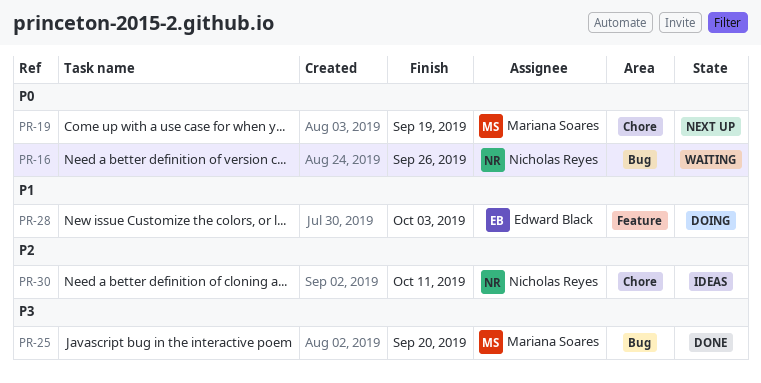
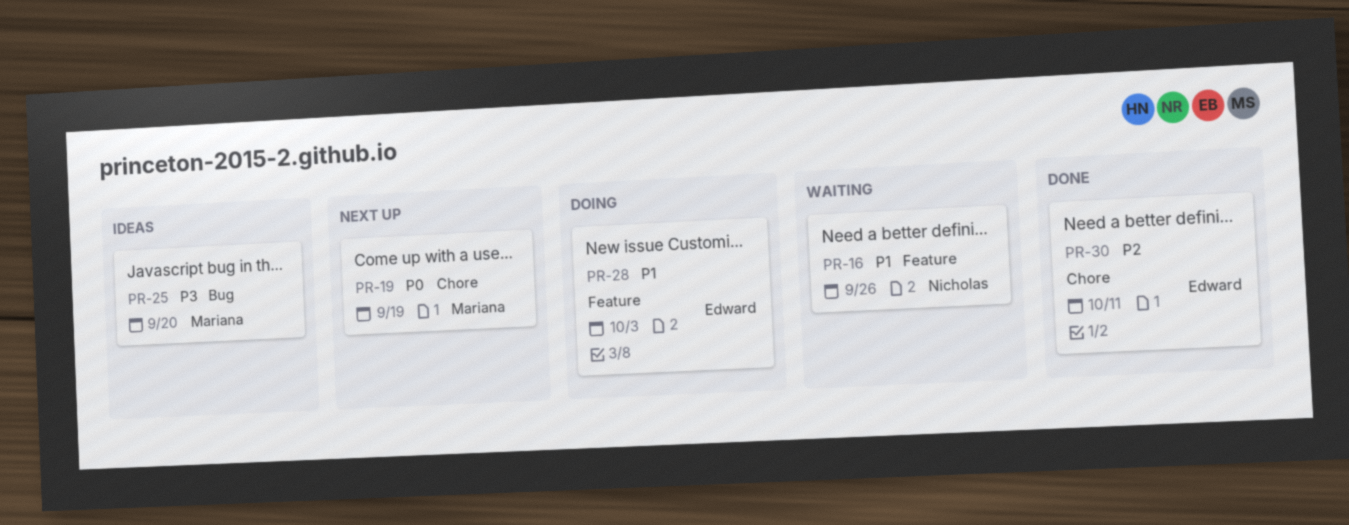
PR-16, priority: P0 -> P1
PR-16, label: Bug -> Feature
PR-25, status: Done -> Ideas
PR-30, status: Ideas -> Done
PR-30, owner: Nicholas Reyes -> Edward Black

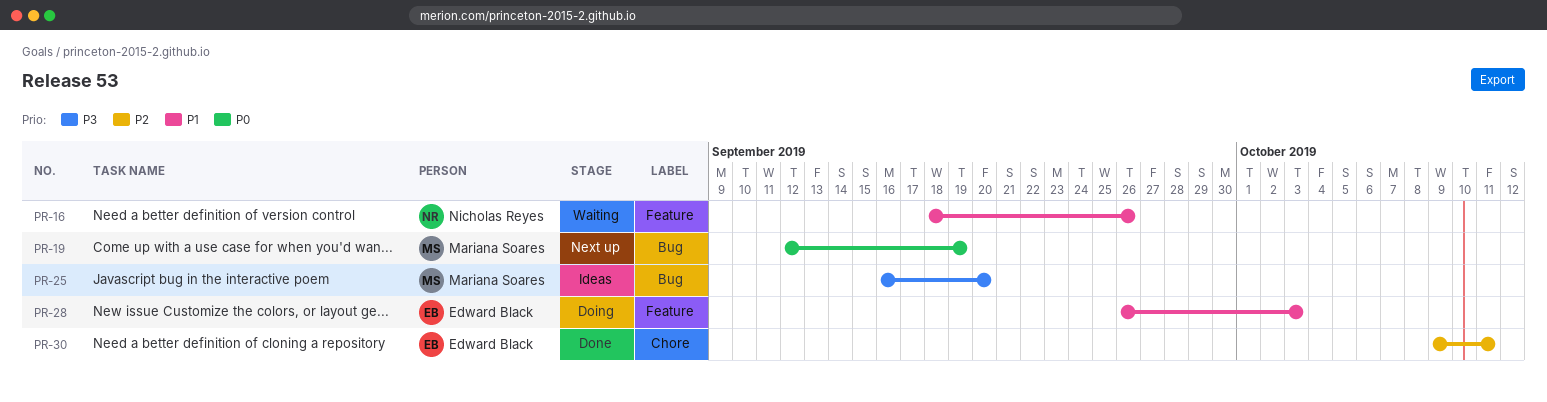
PR-19, label: Chore -> Bug

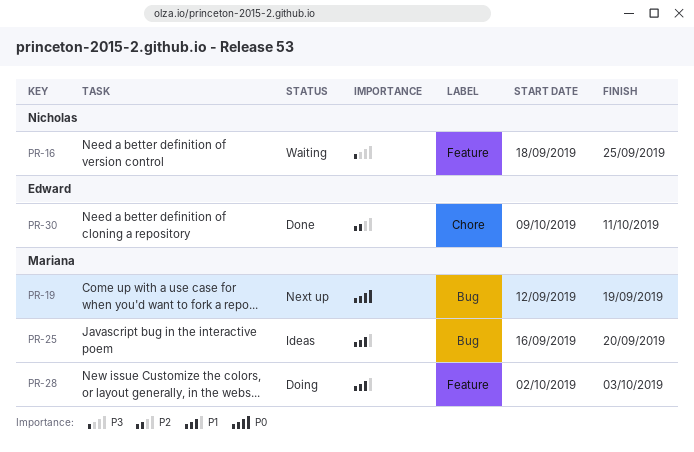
PR-16, priority: P1 -> P3
PR-16, due: Sep 26 -> Sep 25
PR-25, priority: P3 -> P1
PR-28, owner: Edward Black -> Mariana Soares
PR-28, start: Sep 26 -> Oct 2

